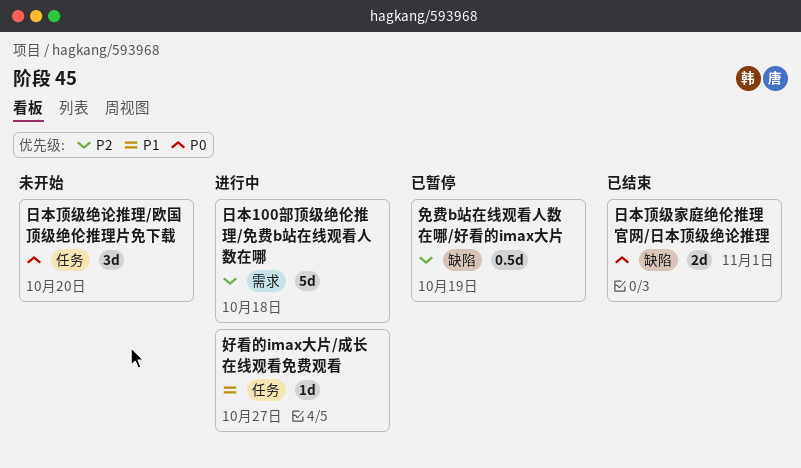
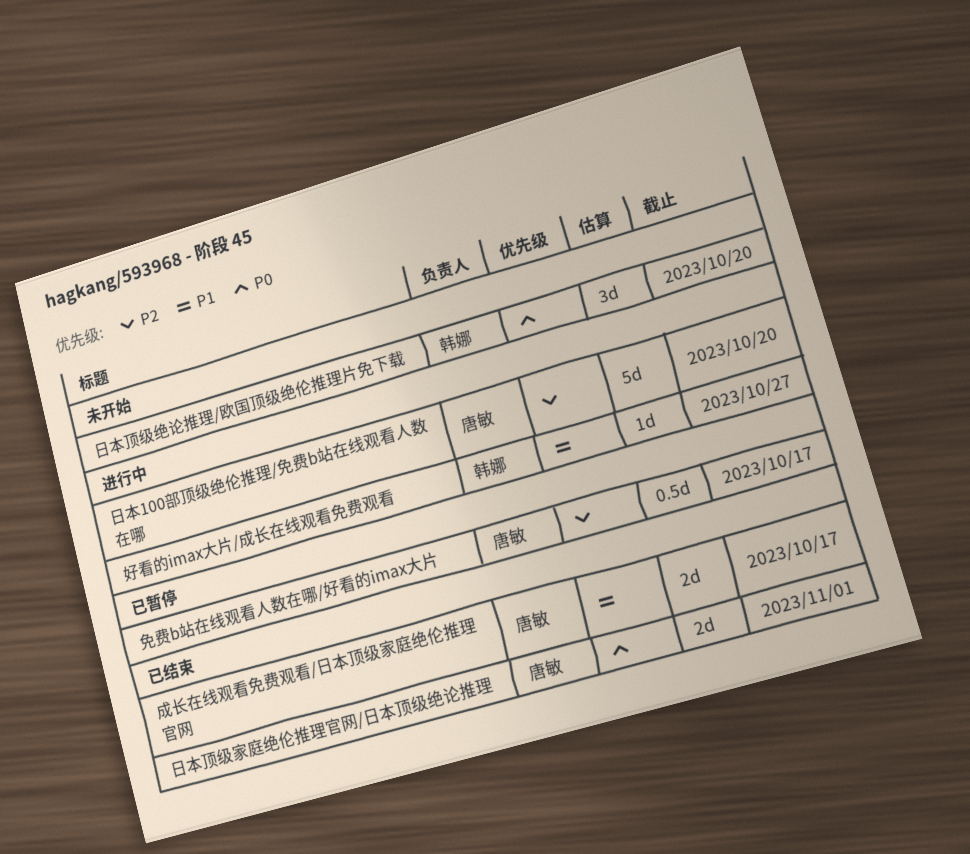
免费b站在线观看人数在哪/好看的imax大片, due: Oct 19 -> Oct 17
成长在线观看免费观看/日本顶级家庭绝伦推理官网: none -> present
日本100部顶级绝伦推理/免费b站在线观看人数在哪, due: Oct 18 -> Oct 20

